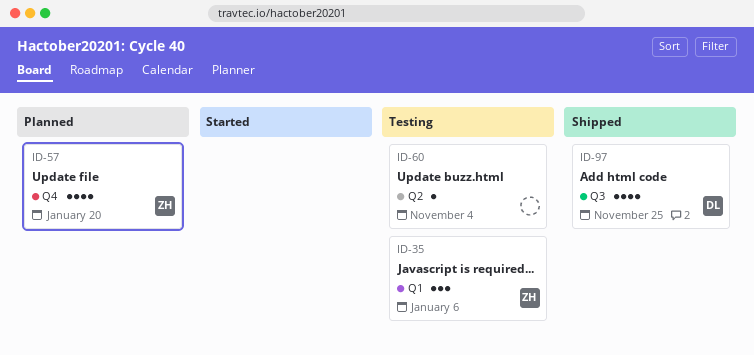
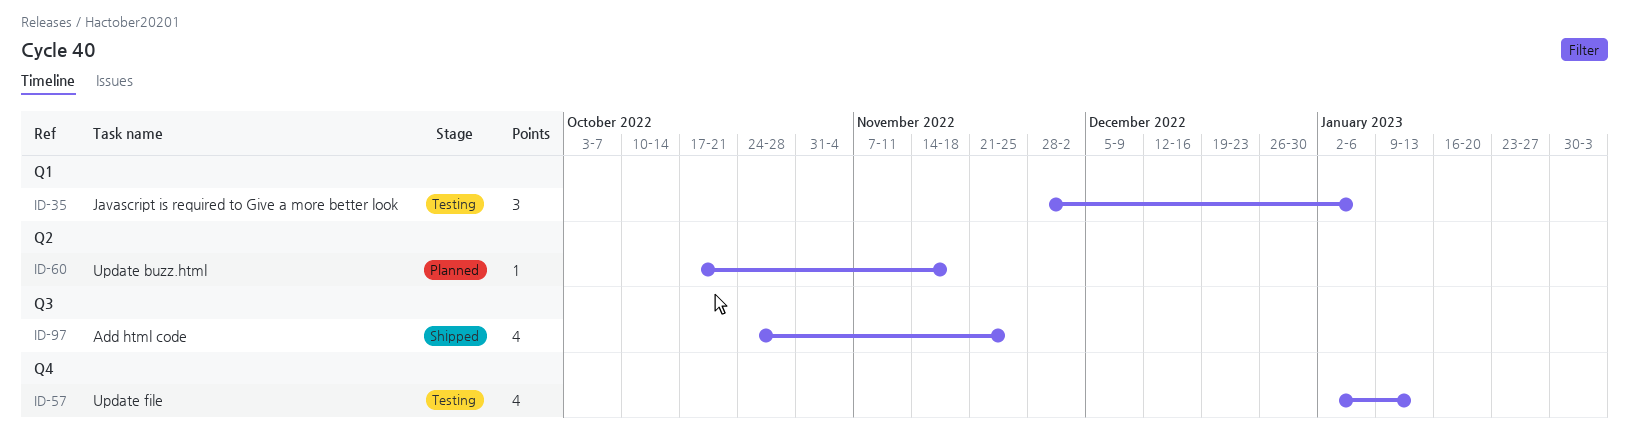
ID-57, status: Planned -> Testing
ID-57, due: Jan 20 -> Jan 13
ID-60, status: Testing -> Planned
ID-60, due: Nov 4 -> Nov 18

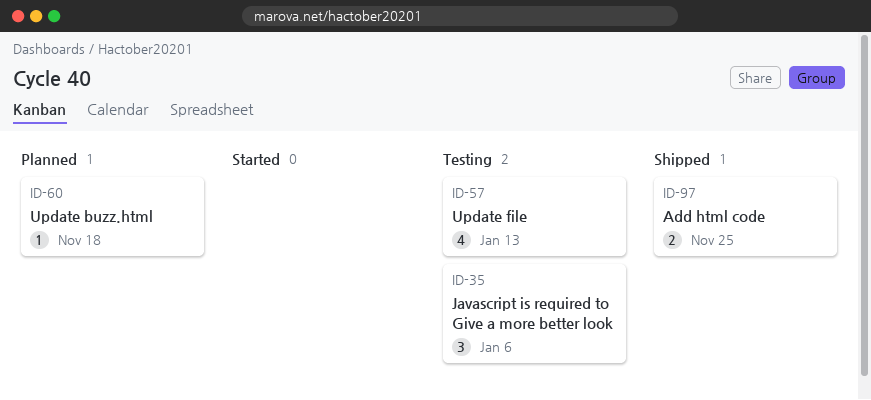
ID-97, estimate: 4 -> 2

